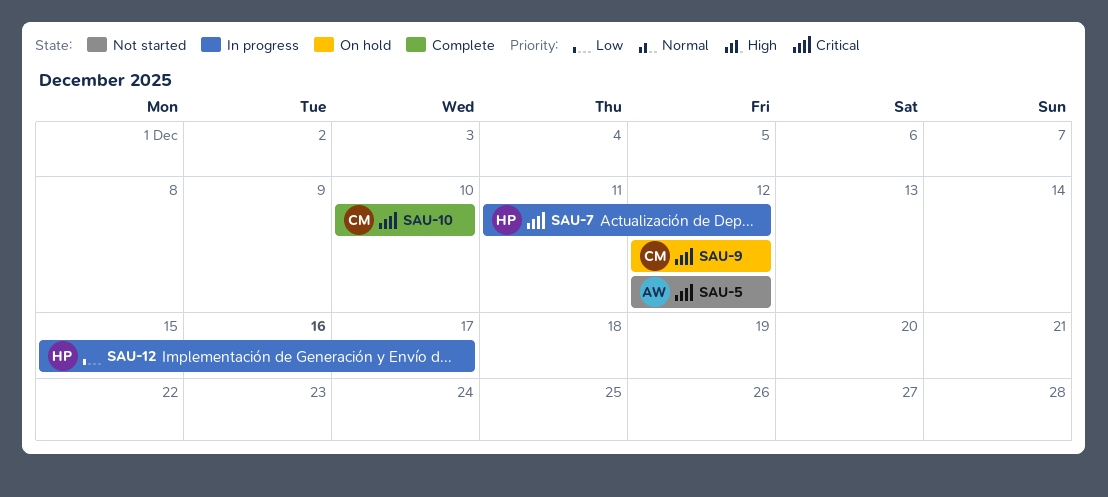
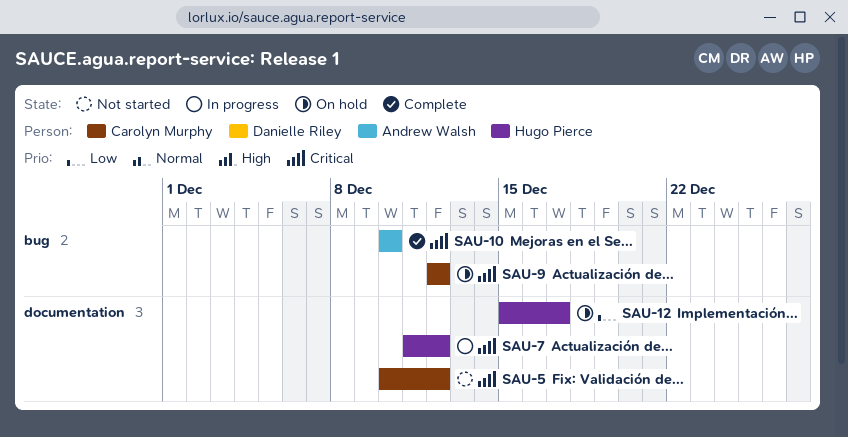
SAU-5, owner: Andrew Walsh -> Carolyn Murphy
SAU-5, start: Dec 12 -> Dec 10
SAU-10, owner: Carolyn Murphy -> Andrew Walsh
SAU-12, status: In progress -> On hold

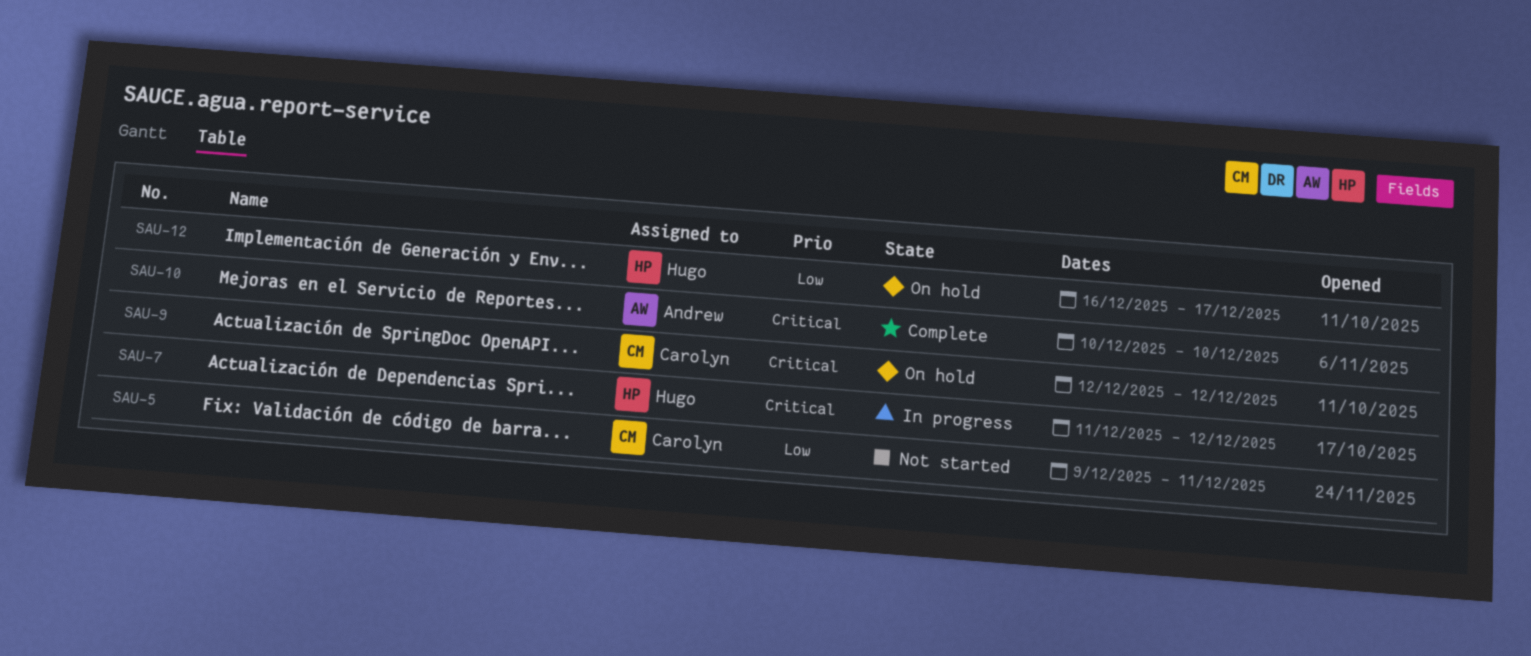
SAU-5, priority: Critical -> Low
SAU-5, start: Dec 10 -> Dec 9
SAU-5, due: Dec 12 -> Dec 11
SAU-12, start: Dec 15 -> Dec 16

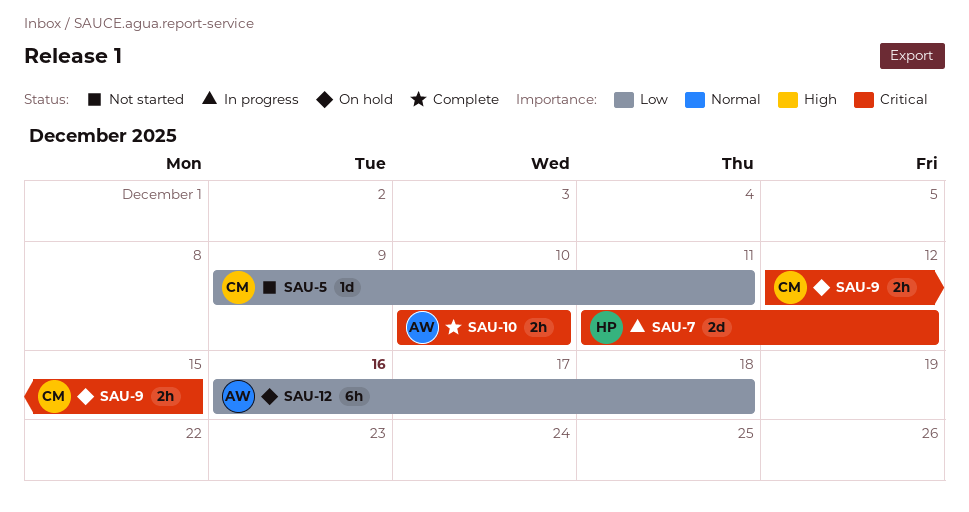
SAU-9, due: Dec 12 -> Dec 15
SAU-12, owner: Hugo -> Andrew
SAU-12, due: Dec 17 -> Dec 18

